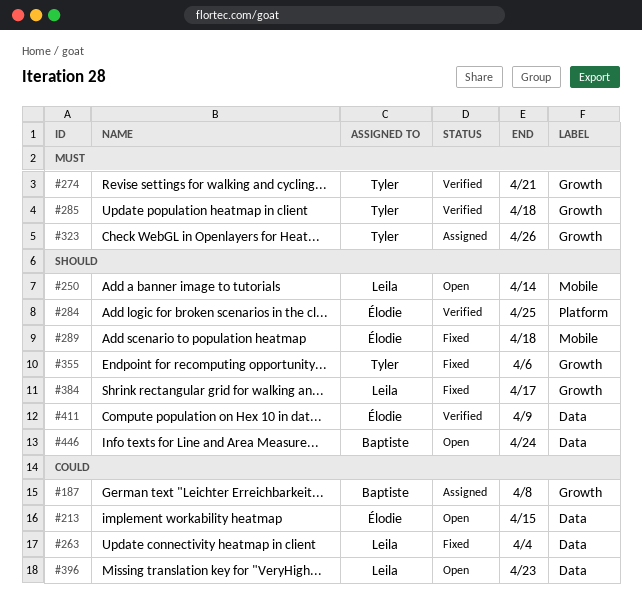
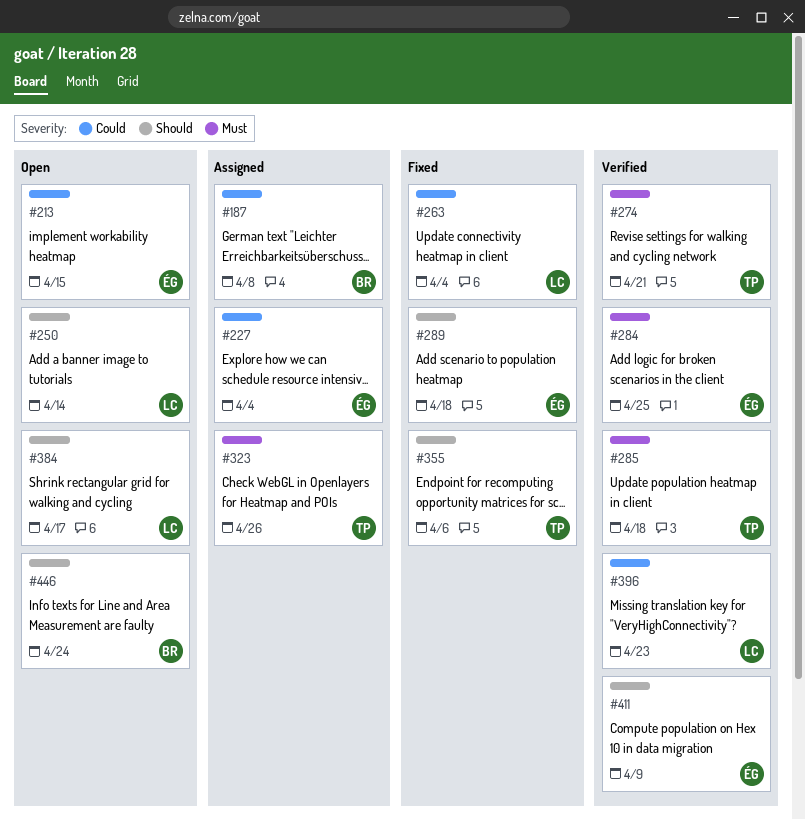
#227: none -> present
#284, priority: Should -> Must
#384, status: Fixed -> Open
#396, status: Open -> Verified

